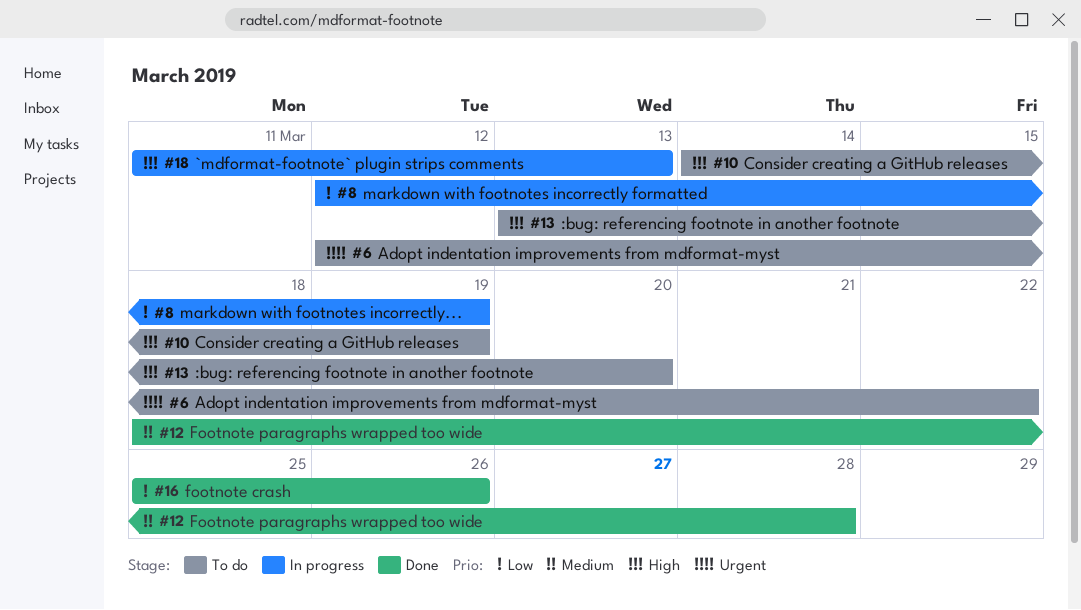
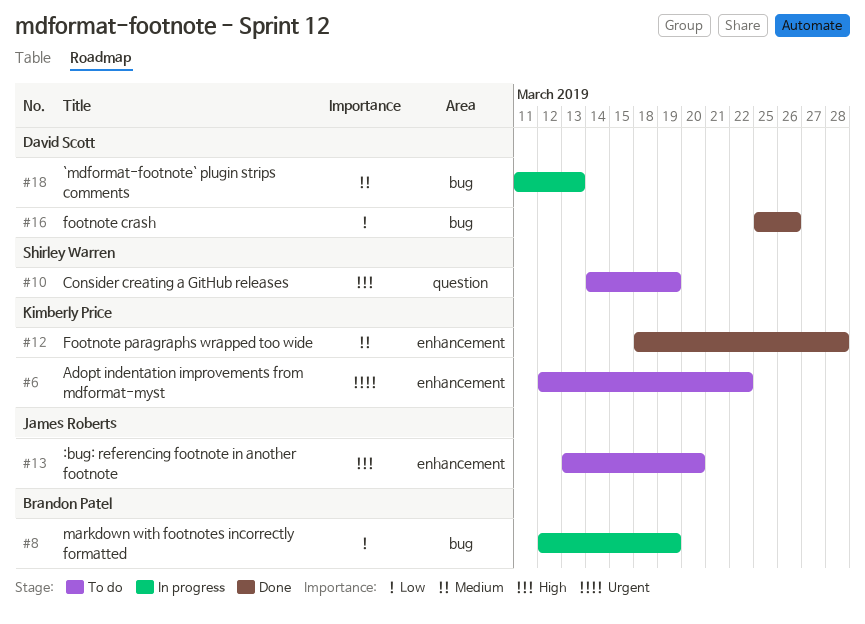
#18, priority: High -> Medium

